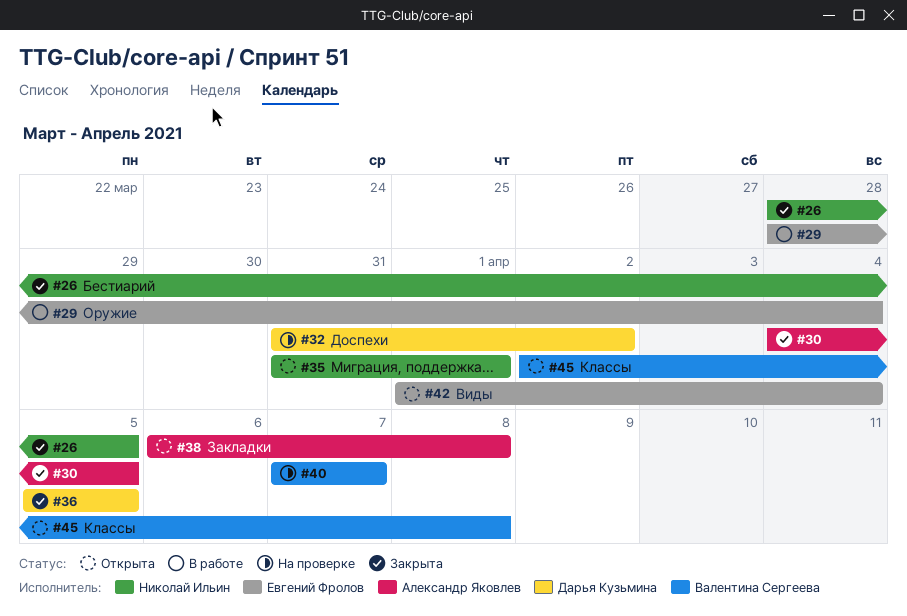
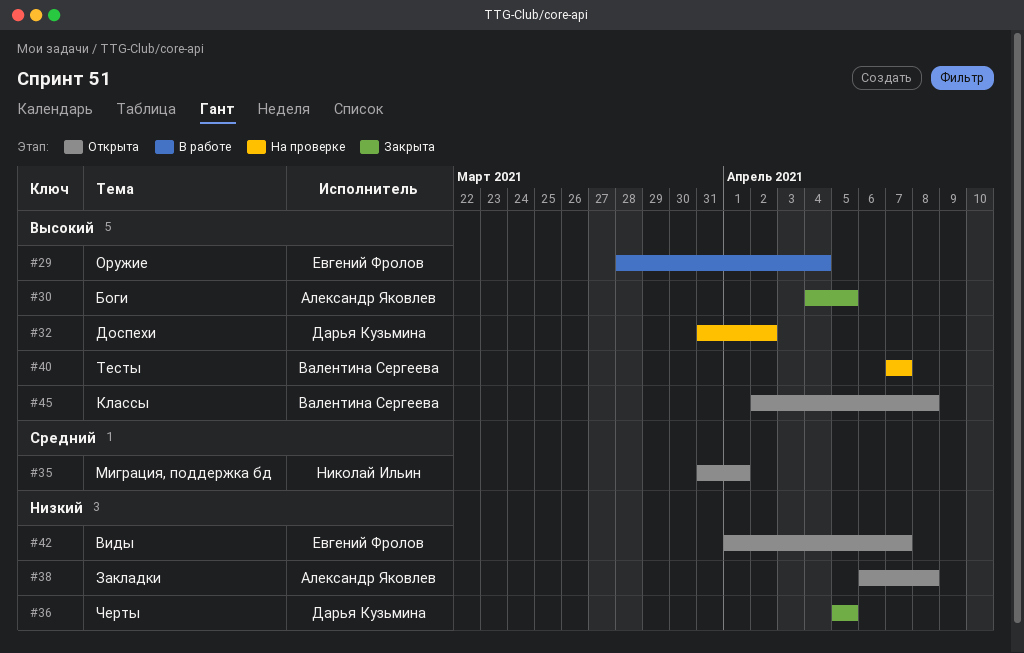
#26: present -> none
#42, due: Apr 4 -> Apr 7

